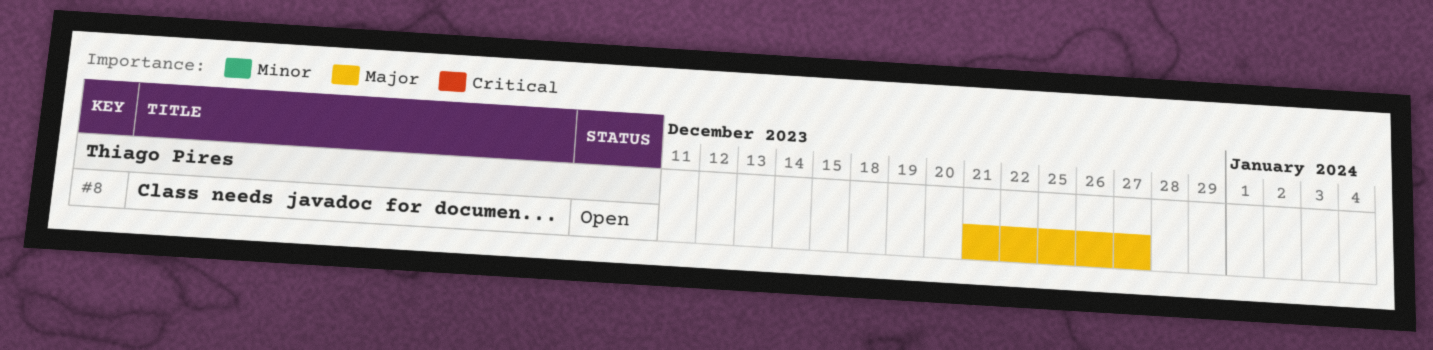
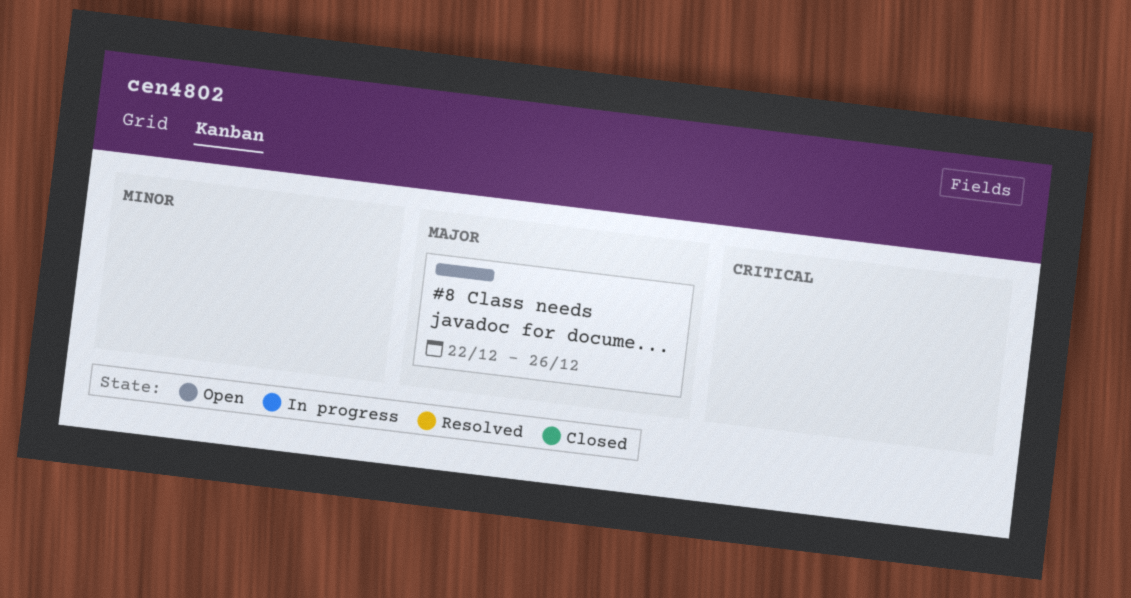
#8, start: Dec 21 -> Dec 22
#8, due: Dec 27 -> Dec 26

